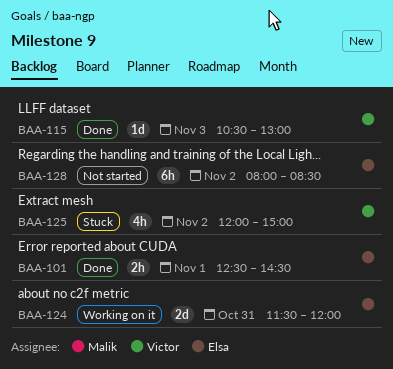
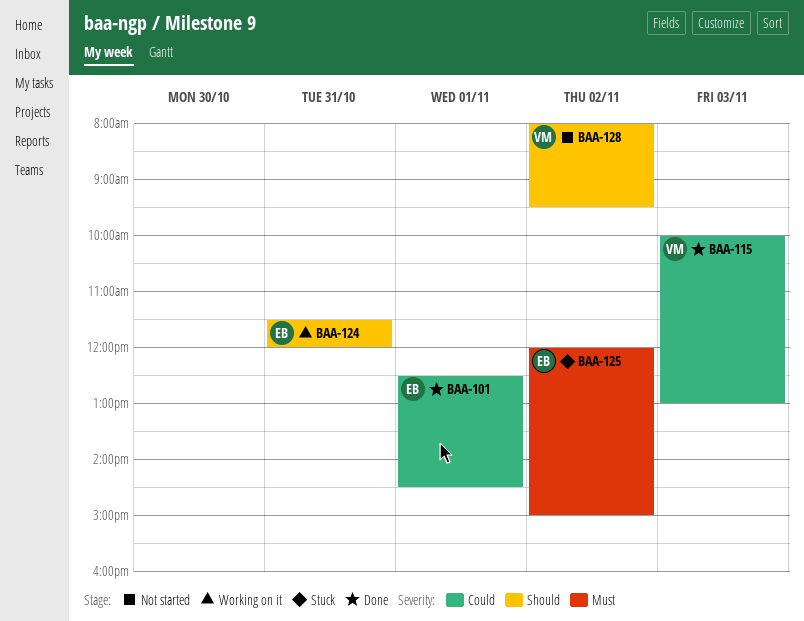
BAA-115, begins: 10:30 -> 10:00
BAA-125, owner: Victor -> Elsa
BAA-128, owner: Elsa -> Victor
BAA-128, ends: 08:30 -> 09:30

